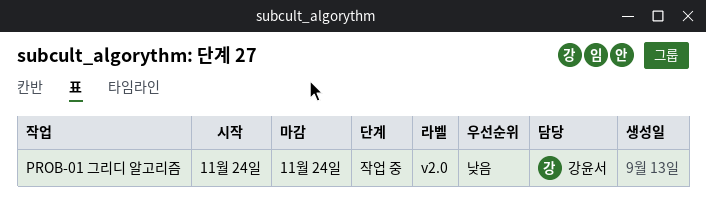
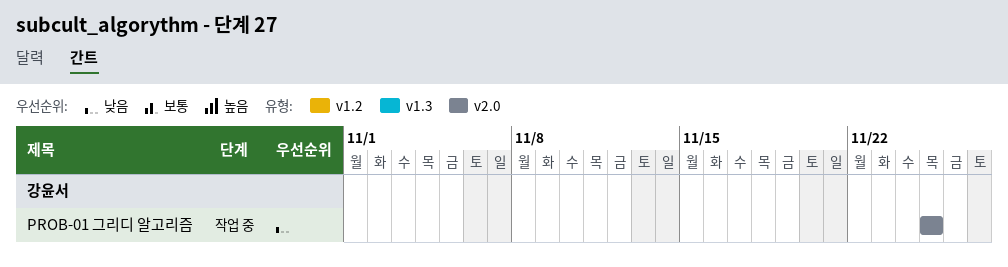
PROB-01 그리디 알고리즘, start: Nov 24 -> Nov 25
PROB-01 그리디 알고리즘, due: Nov 24 -> Nov 25

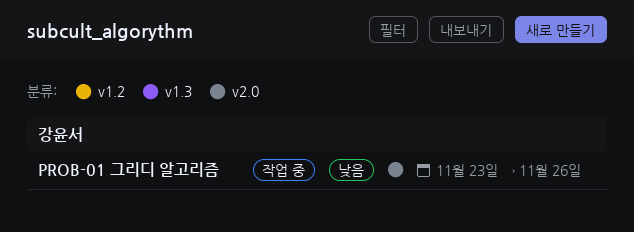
PROB-01 그리디 알고리즘, start: Nov 25 -> Nov 23
PROB-01 그리디 알고리즘, due: Nov 25 -> Nov 26

